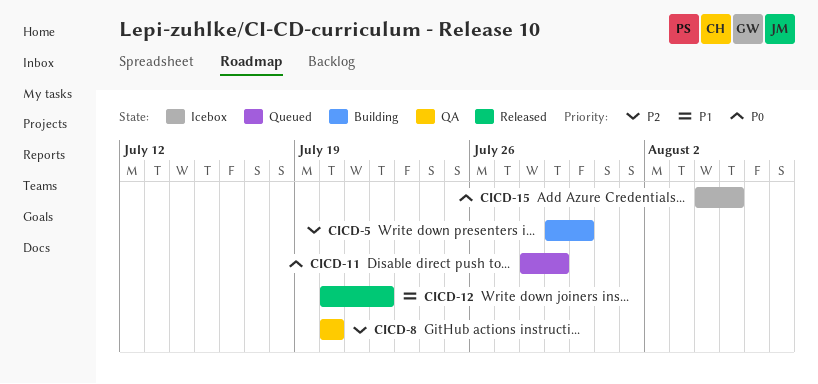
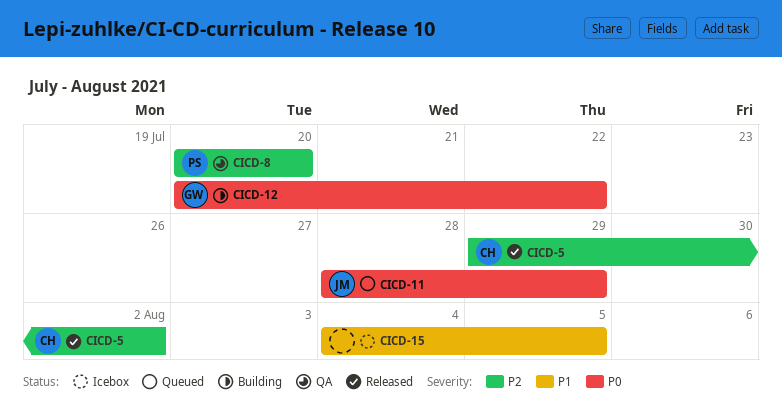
CICD-5, status: Building -> Released
CICD-5, due: Jul 30 -> Aug 2
CICD-12, status: Released -> Building
CICD-12, priority: P1 -> P0
CICD-15, priority: P0 -> P1

